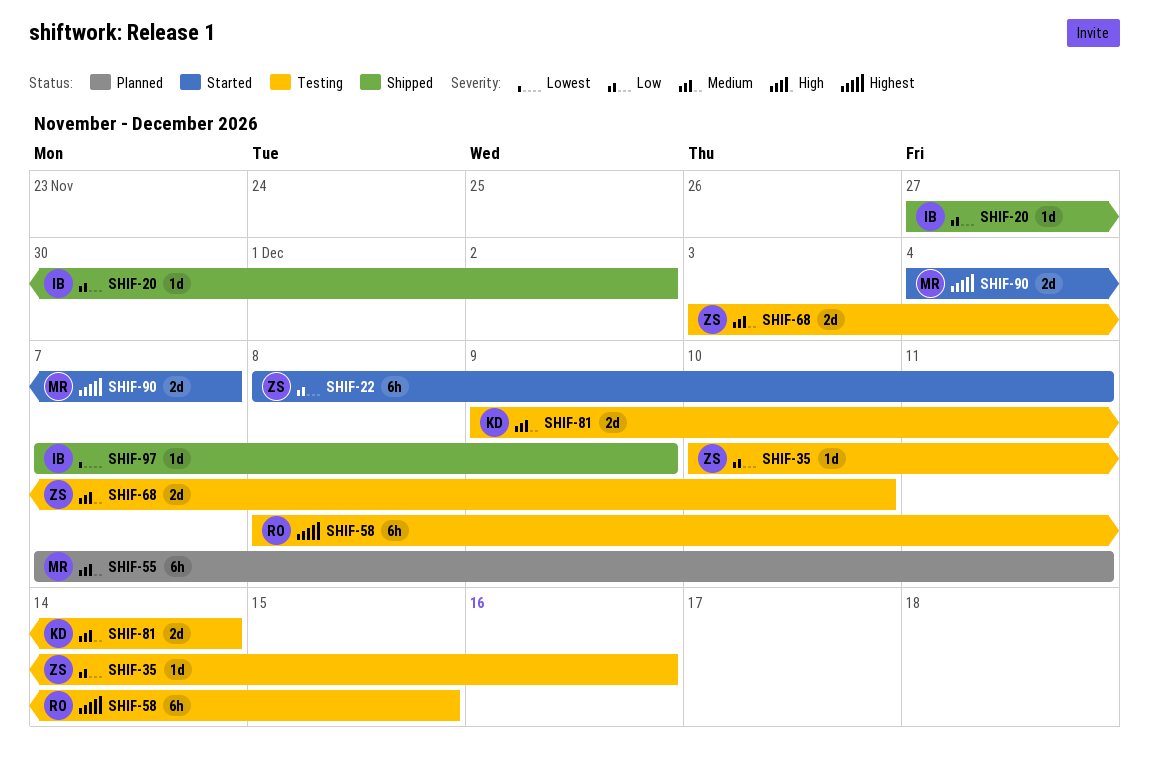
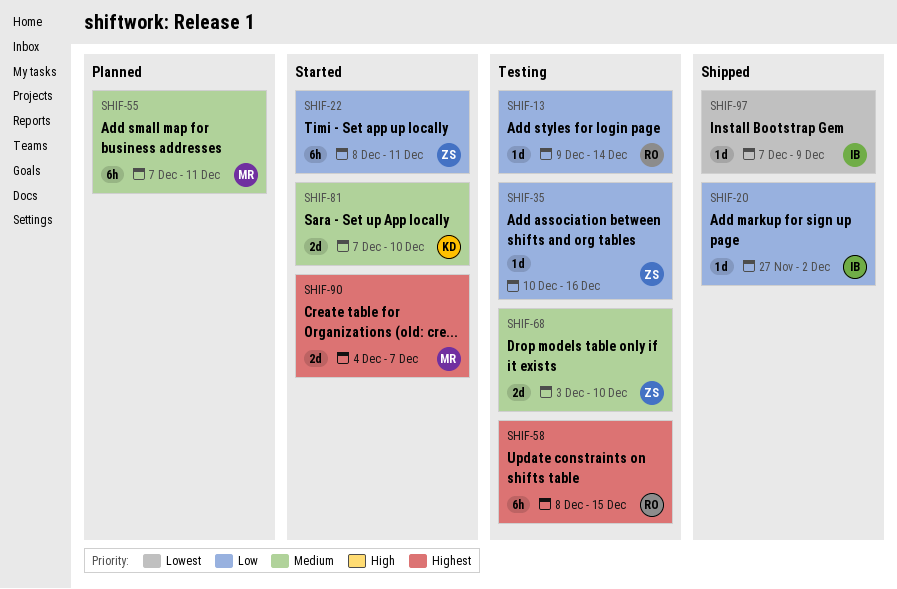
SHIF-13: none -> present
SHIF-81, status: Testing -> Started
SHIF-81, start: Dec 9 -> Dec 7
SHIF-81, due: Dec 14 -> Dec 10

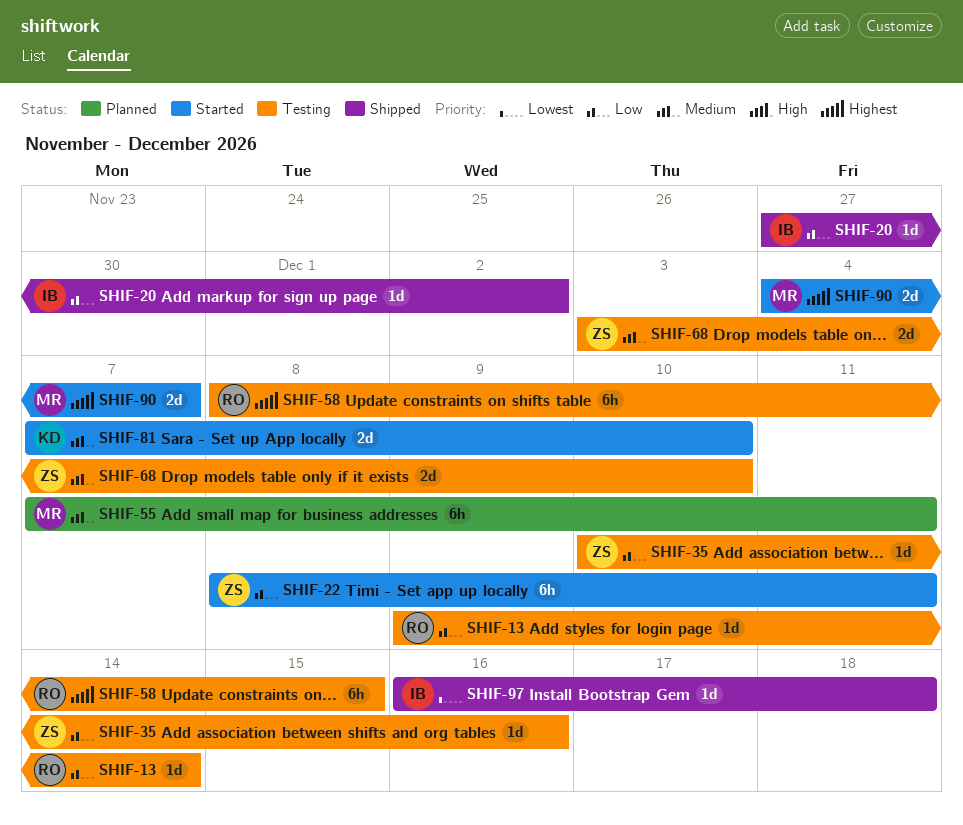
SHIF-97, start: Dec 7 -> Dec 16
SHIF-97, due: Dec 9 -> Dec 18

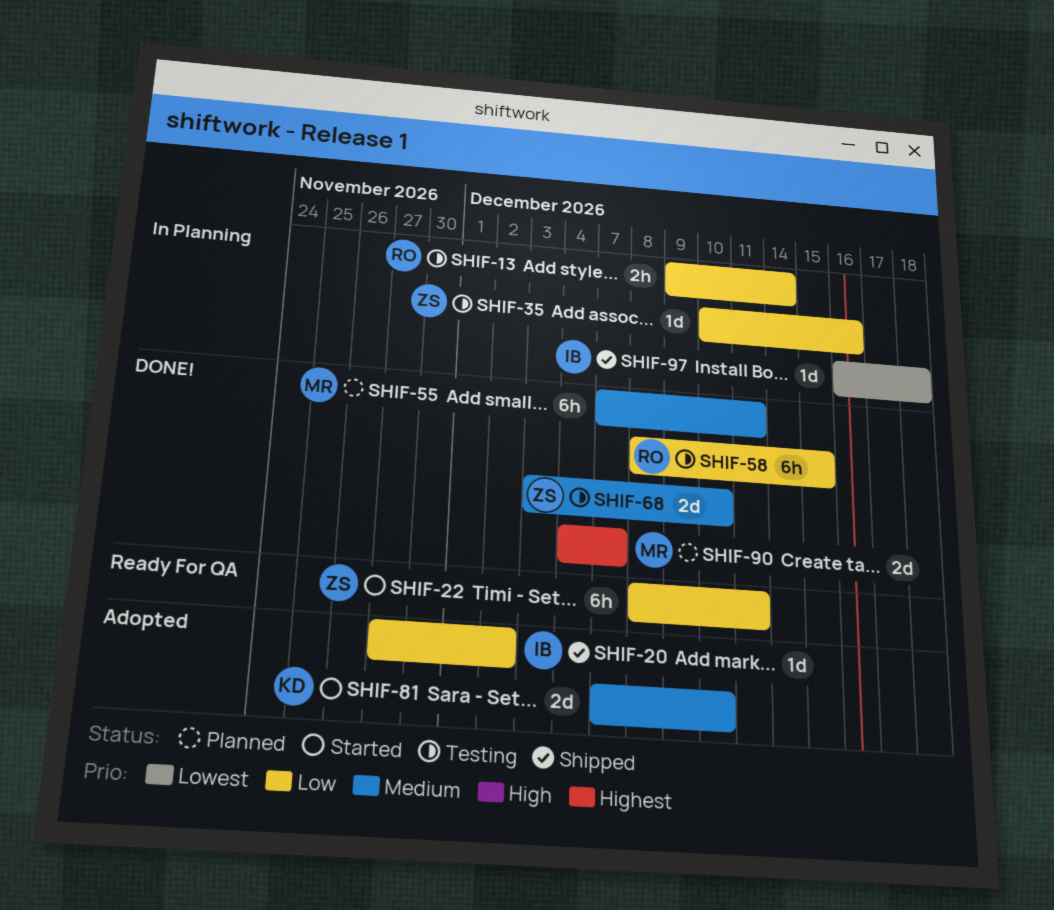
SHIF-13, estimate: 1d -> 2h
SHIF-58, priority: Highest -> Low
SHIF-90, status: Started -> Planned

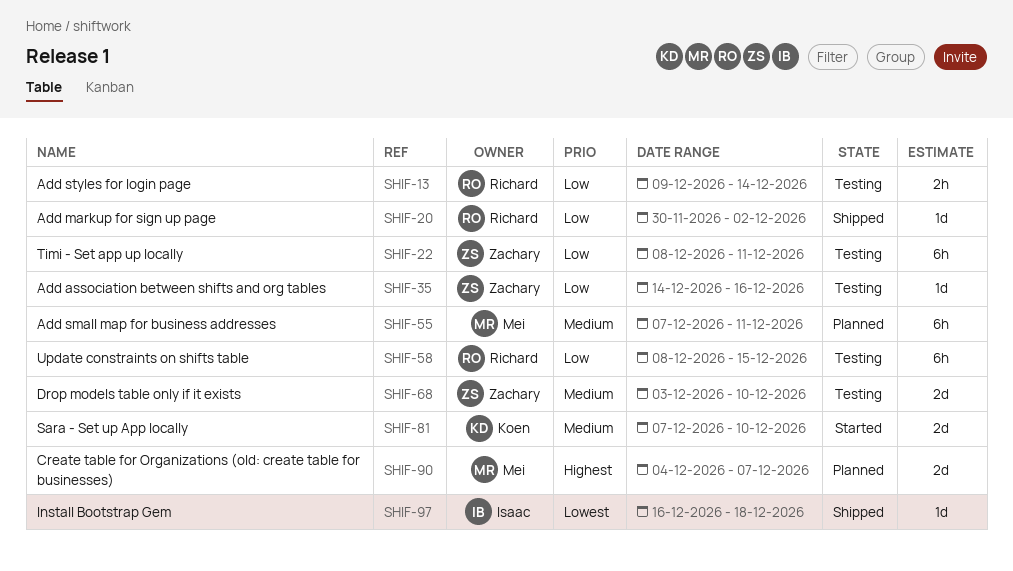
SHIF-20, owner: Isaac -> Richard
SHIF-20, start: Nov 27 -> Nov 30
SHIF-22, status: Started -> Testing
SHIF-35, start: Dec 10 -> Dec 14

